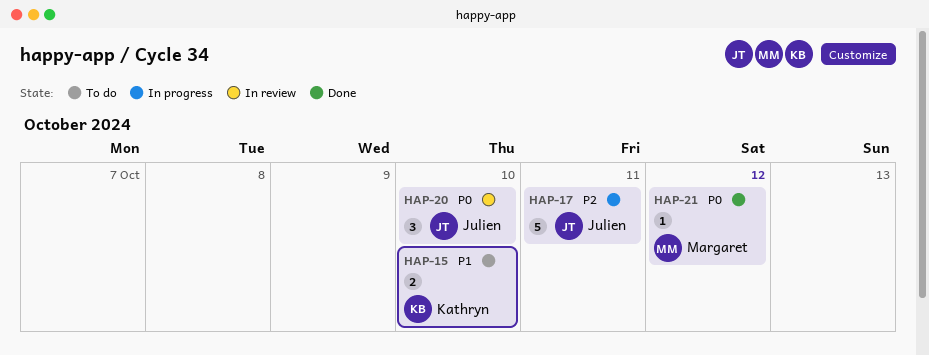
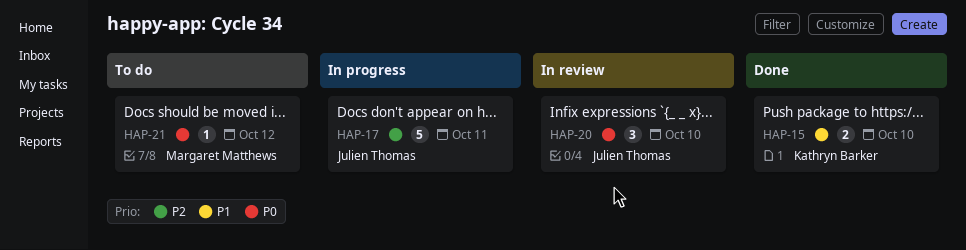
HAP-15, status: To do -> Done
HAP-21, status: Done -> To do

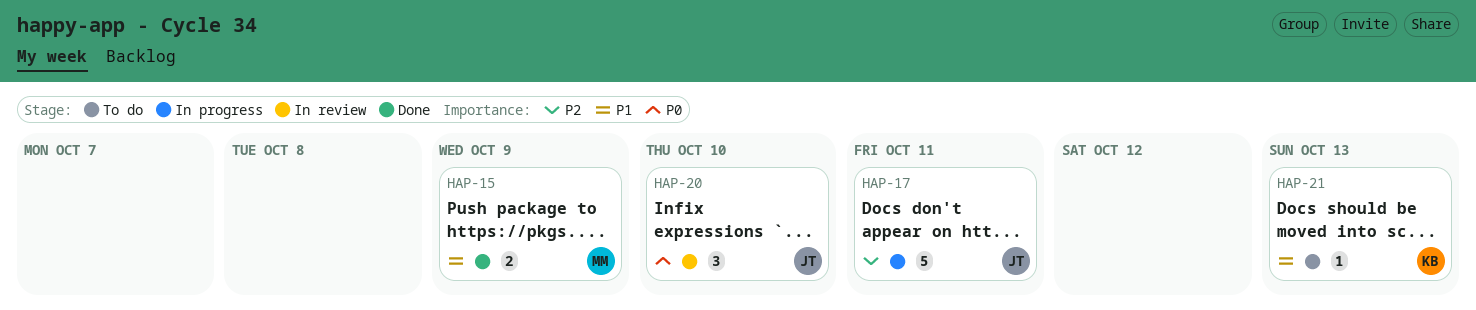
HAP-15, owner: Kathryn Barker -> Margaret Matthews
HAP-15, due: Oct 10 -> Oct 9
HAP-21, owner: Margaret Matthews -> Kathryn Barker
HAP-21, priority: P0 -> P1
HAP-21, due: Oct 12 -> Oct 13

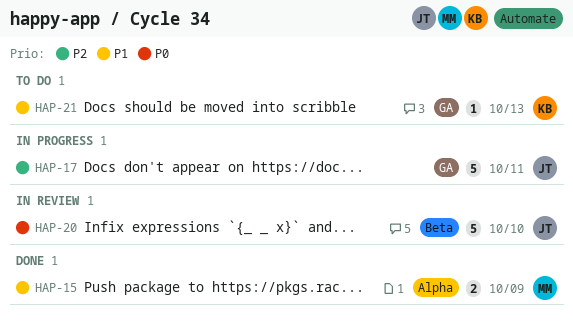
HAP-20, estimate: 3 -> 5

